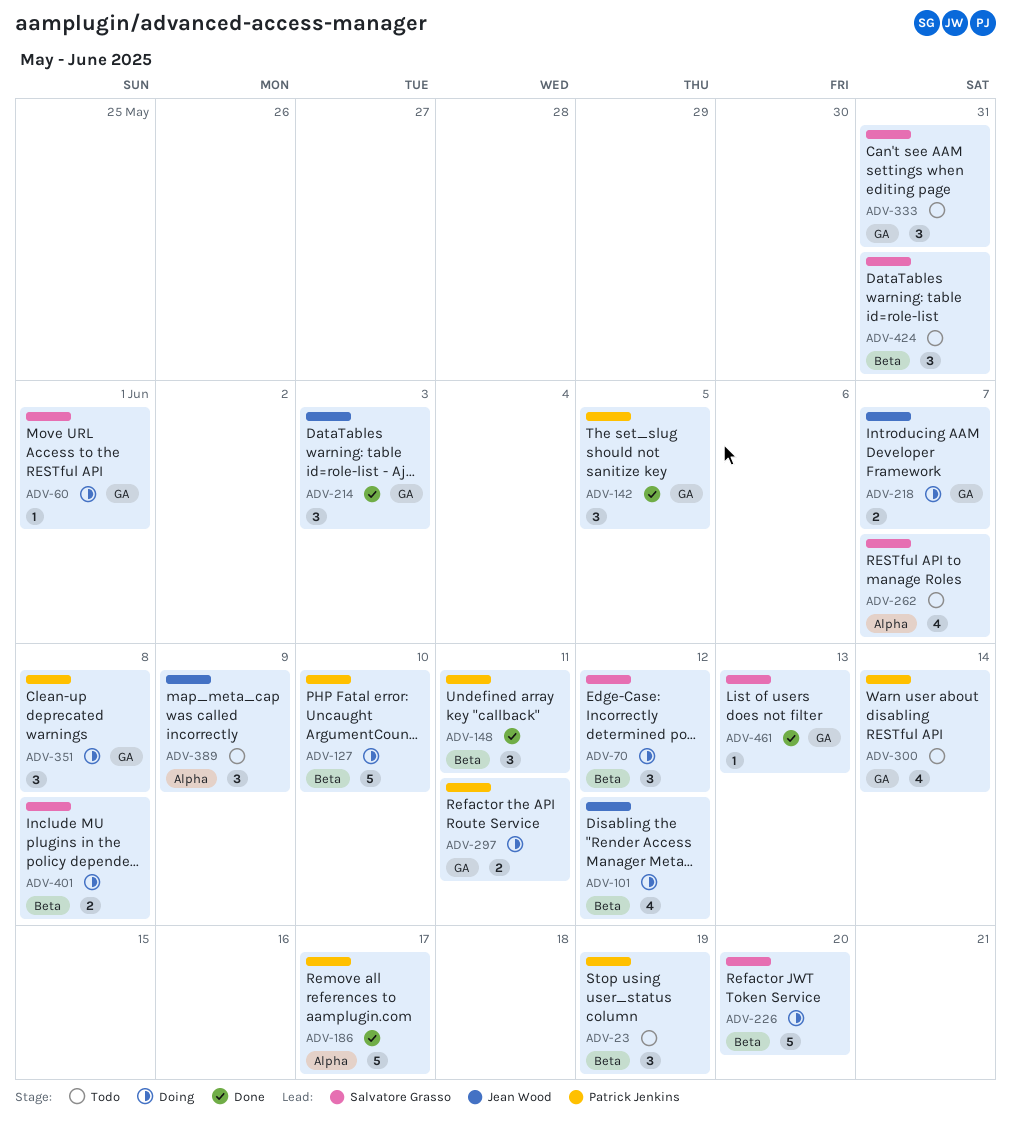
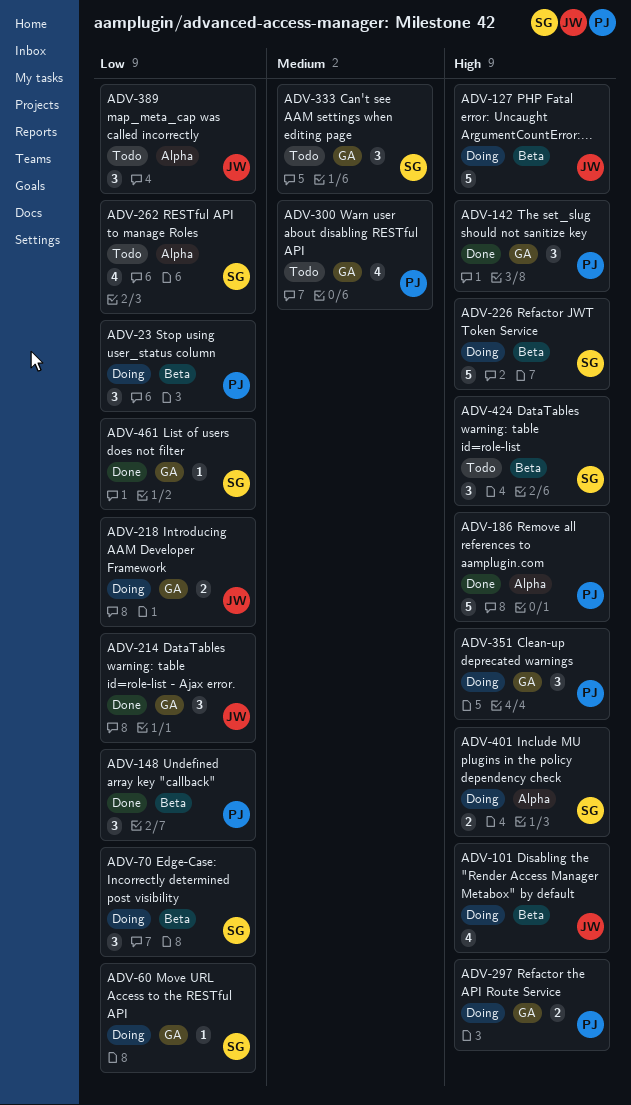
ADV-23, status: Todo -> Doing
ADV-127, owner: Patrick Jenkins -> Jean Wood
ADV-401, label: Beta -> Alpha

